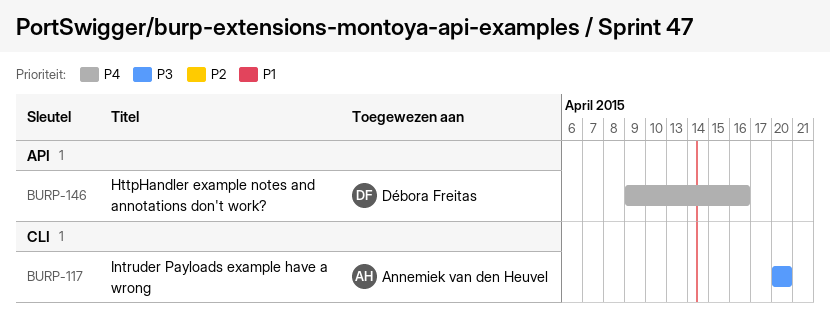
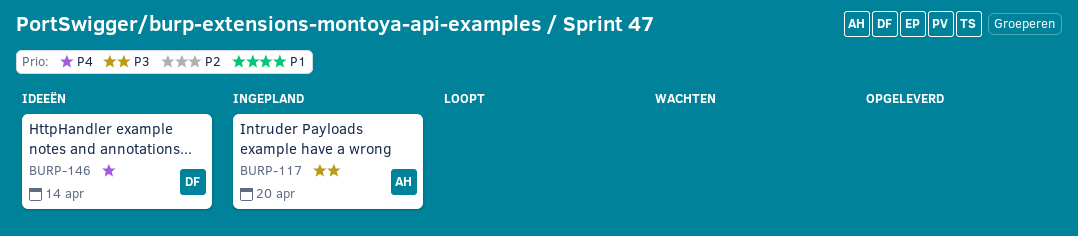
BURP-146, due: Apr 16 -> Apr 14

